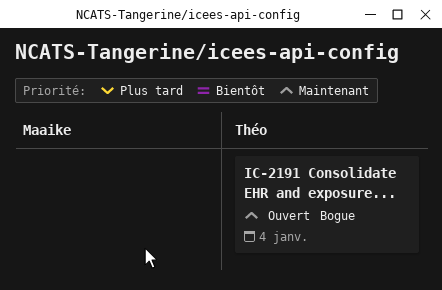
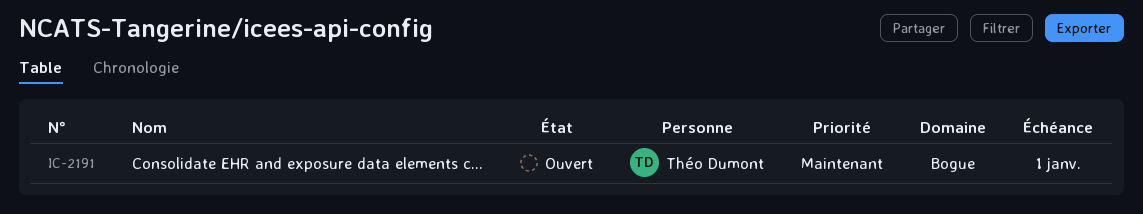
IC-2191, due: Jan 4 -> Jan 1

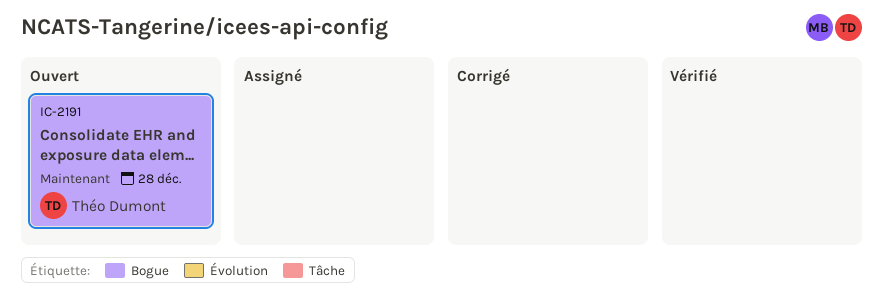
IC-2191, due: Jan 1 -> Dec 28

